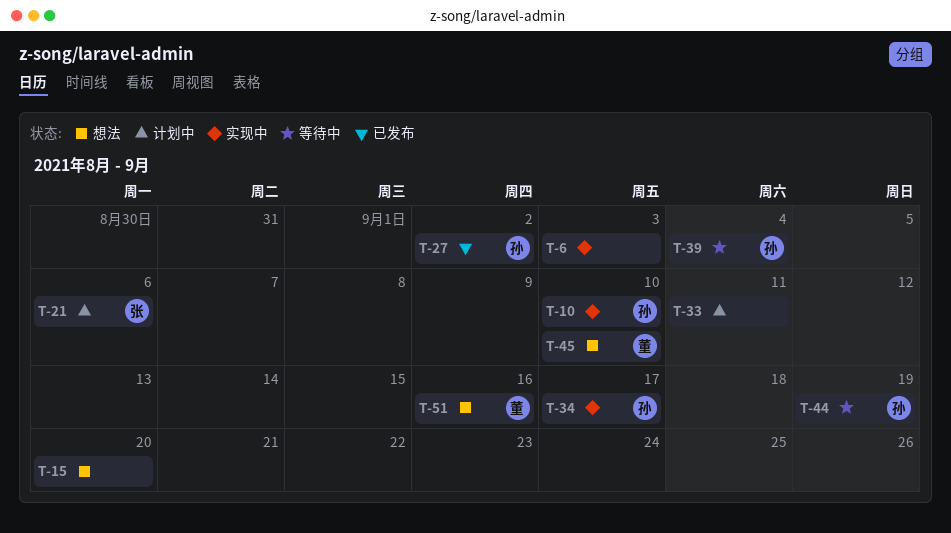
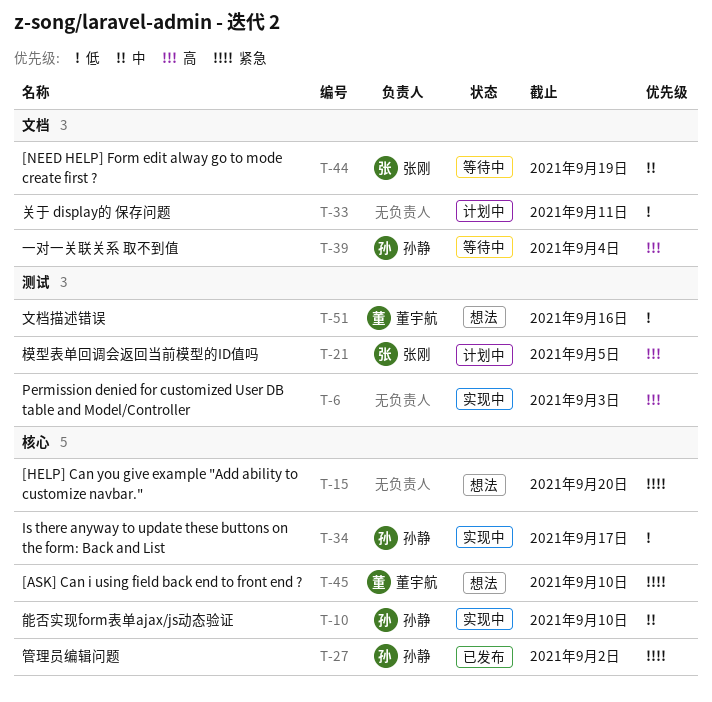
T-21, due: Sep 6 -> Sep 5
T-44, owner: 孙静 -> 张刚

